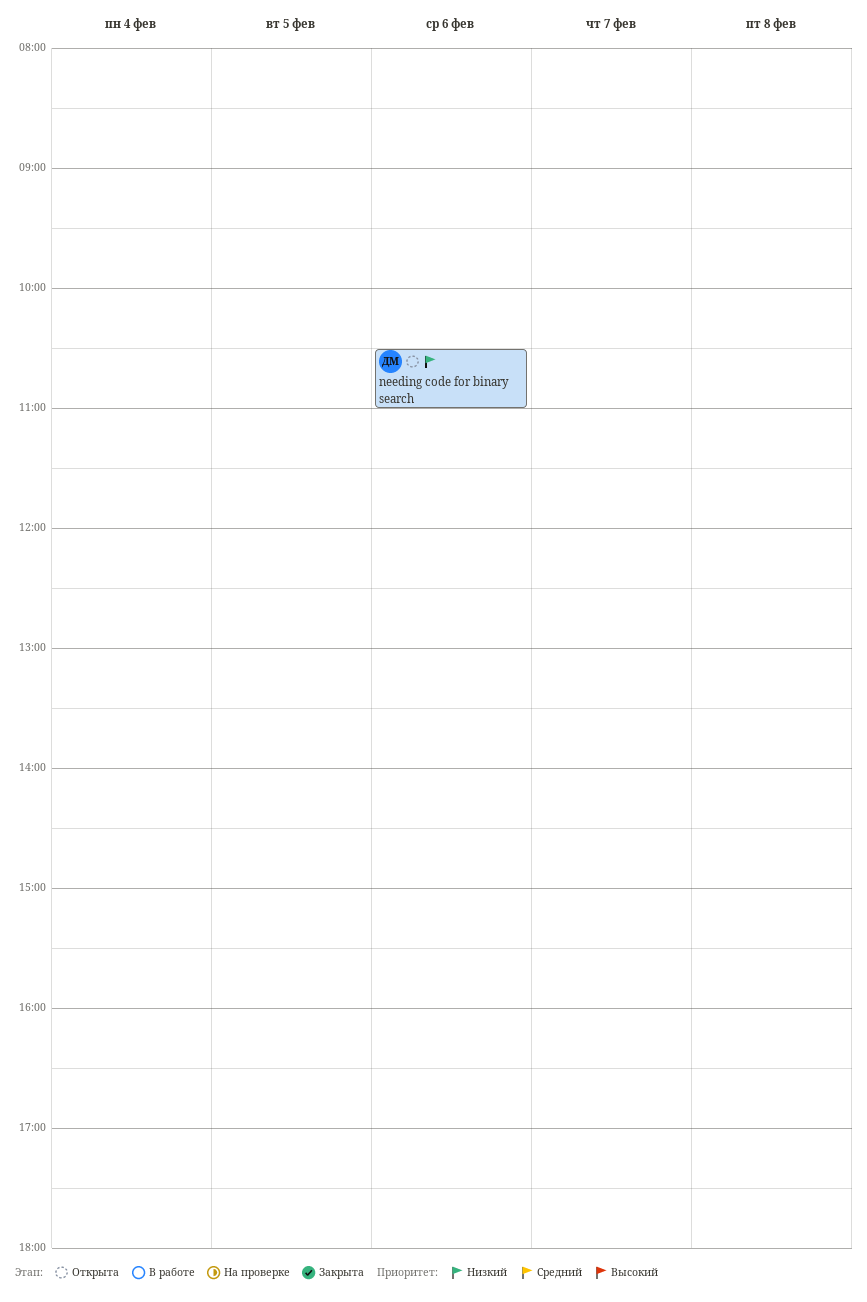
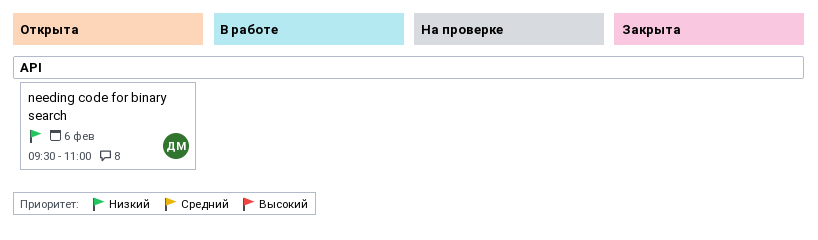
needing code for binary search, begins: 10:30 -> 09:30

